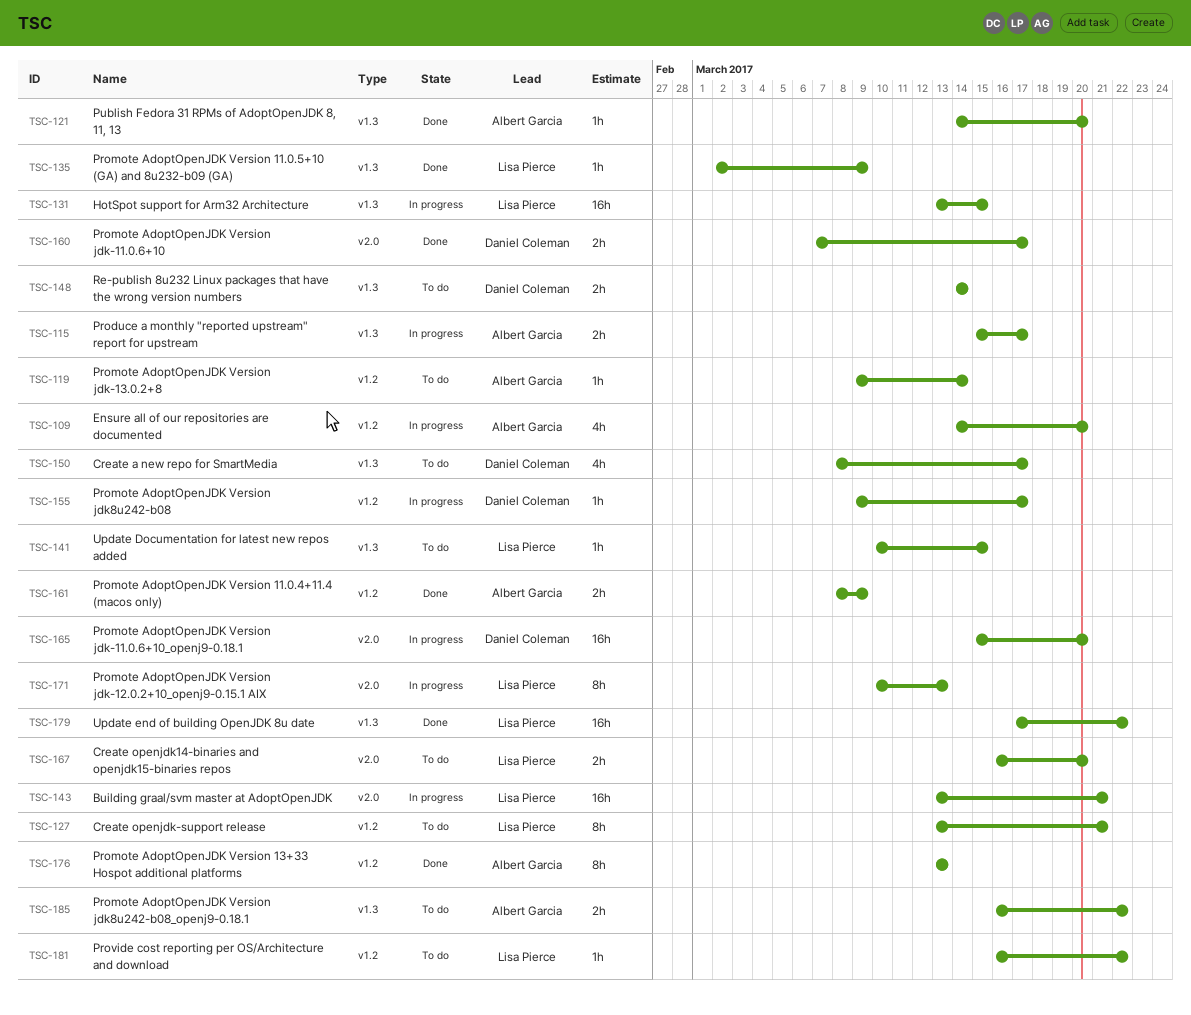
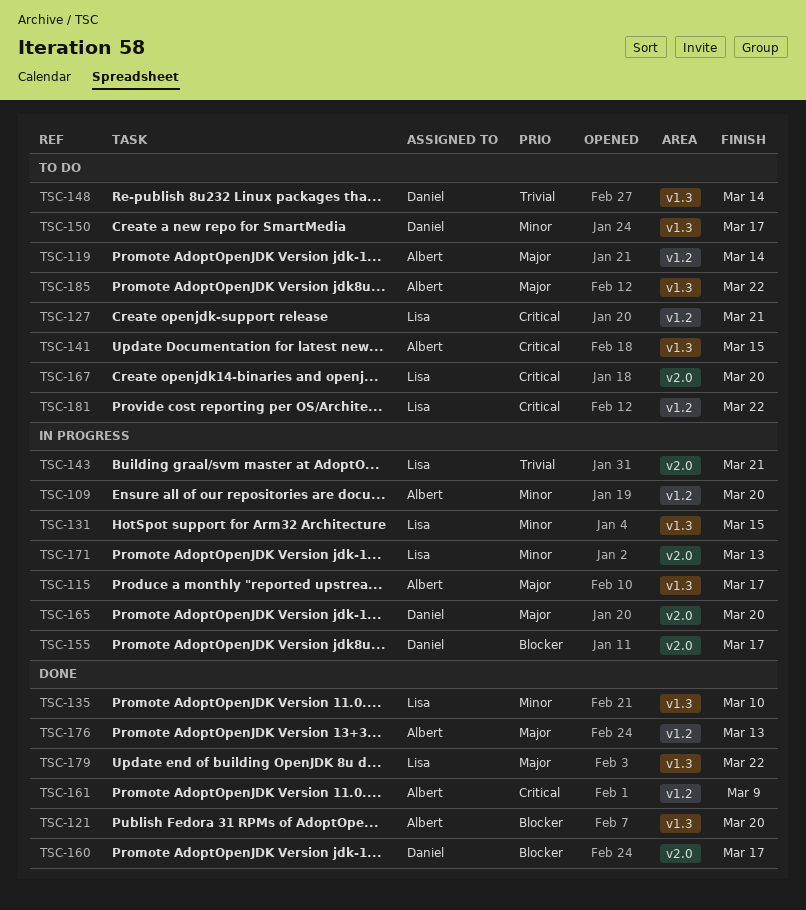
TSC-135, due: Mar 9 -> Mar 10
TSC-141, owner: Lisa Pierce -> Albert Garcia
TSC-155, label: v1.2 -> v2.0

